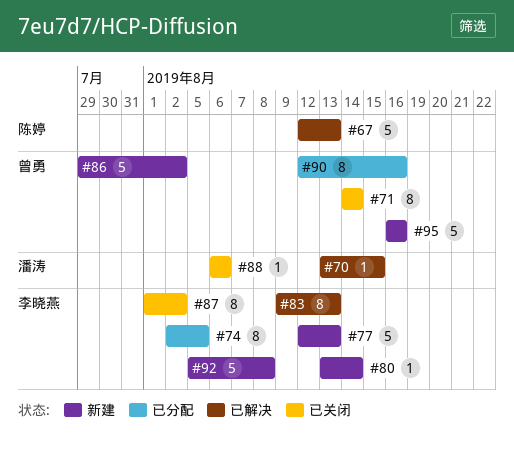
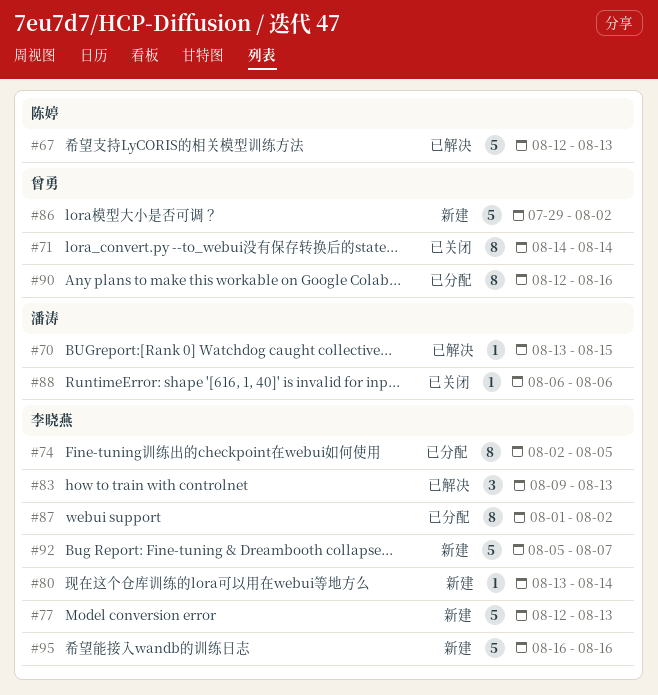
#83, estimate: 8 -> 3
#87, status: 已关闭 -> 已分配
#92, due: Aug 8 -> Aug 7
#95, owner: 曾勇 -> 李晓燕

